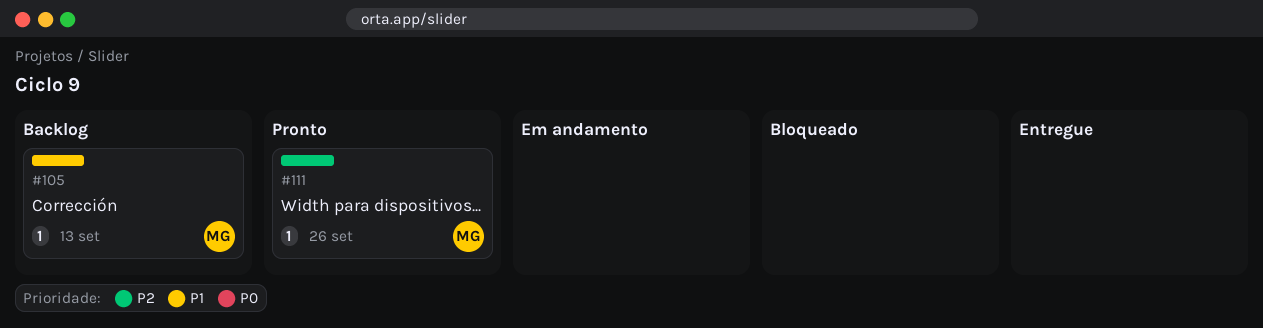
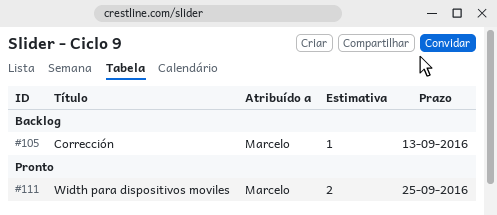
#111, estimate: 1 -> 2
#111, due: Sep 26 -> Sep 25

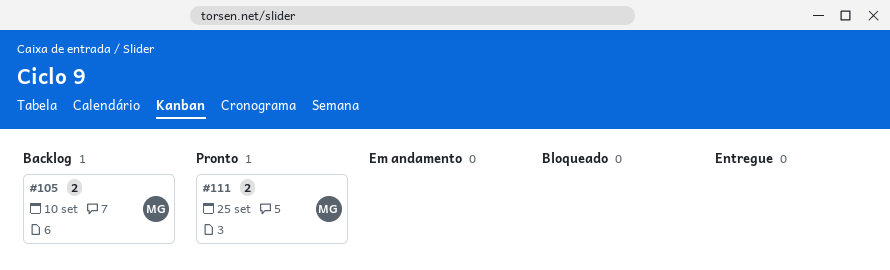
#105, estimate: 1 -> 2
#105, due: Sep 13 -> Sep 10

